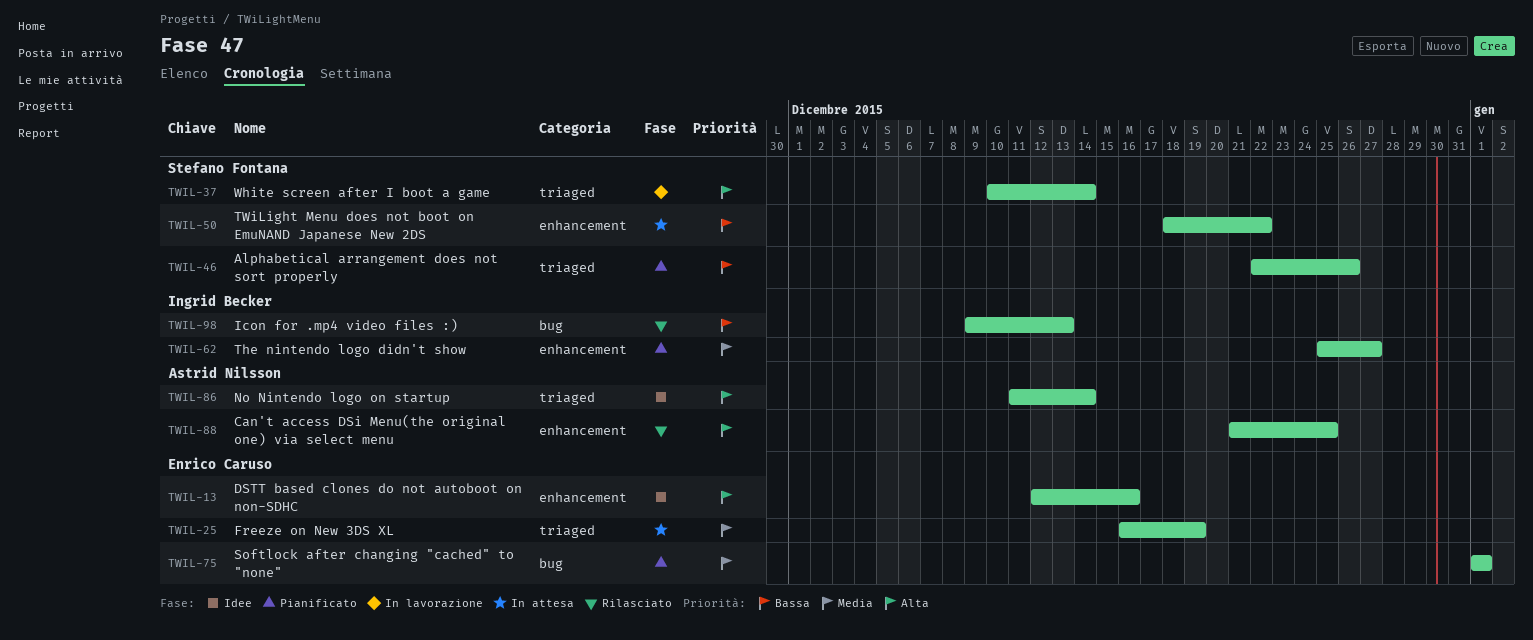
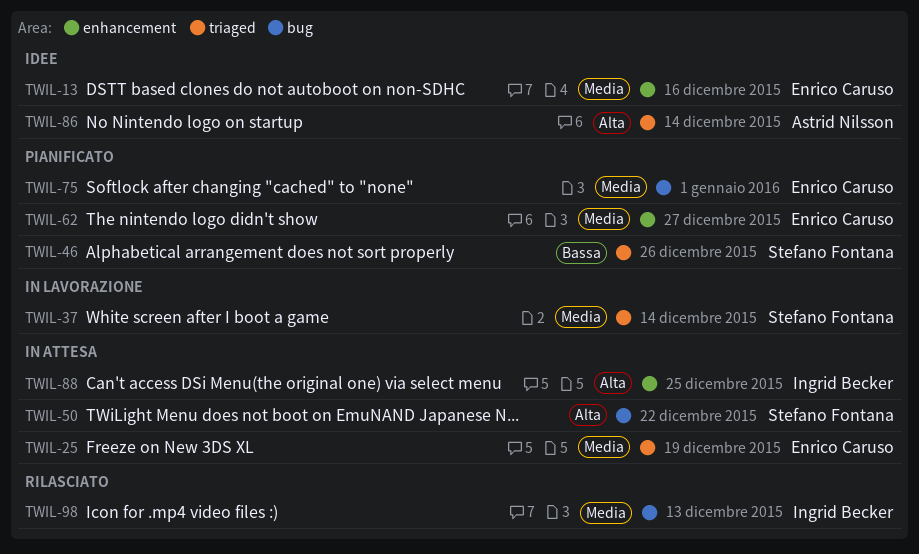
TWIL-13, priority: Alta -> Media
TWIL-37, priority: Alta -> Media
TWIL-50, priority: Bassa -> Alta
TWIL-50, label: enhancement -> bug
TWIL-62, owner: Ingrid Becker -> Enrico Caruso
TWIL-88, status: Rilasciato -> In attesa
TWIL-88, owner: Astrid Nilsson -> Ingrid Becker
TWIL-98, priority: Bassa -> Media

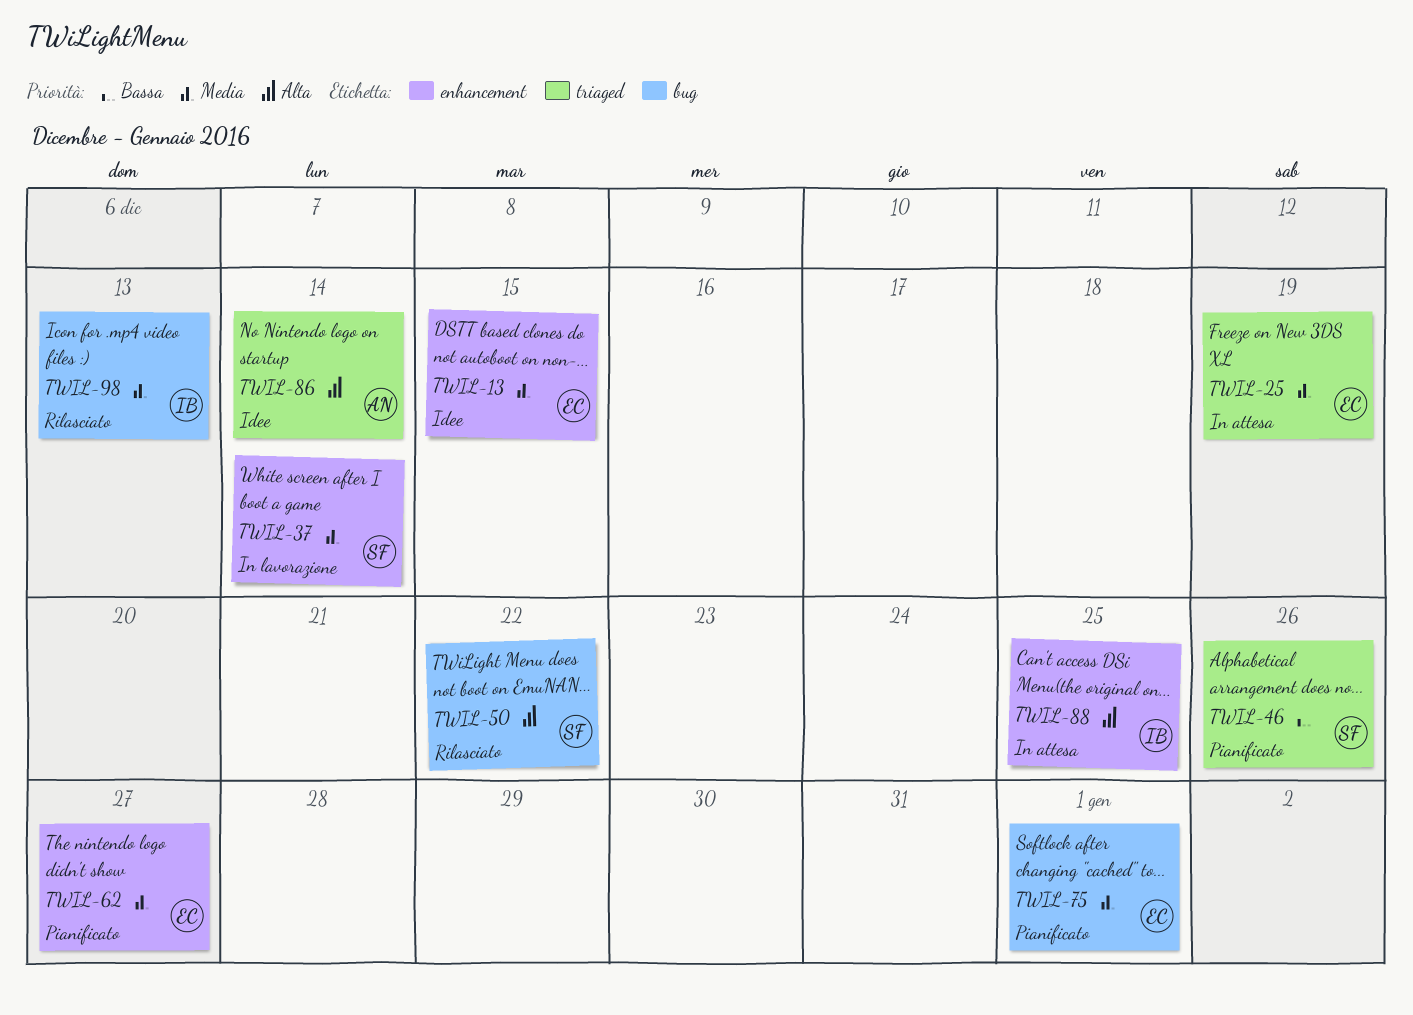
TWIL-13, due: Dec 16 -> Dec 15
TWIL-37, label: triaged -> enhancement
TWIL-50, status: In attesa -> Rilasciato

